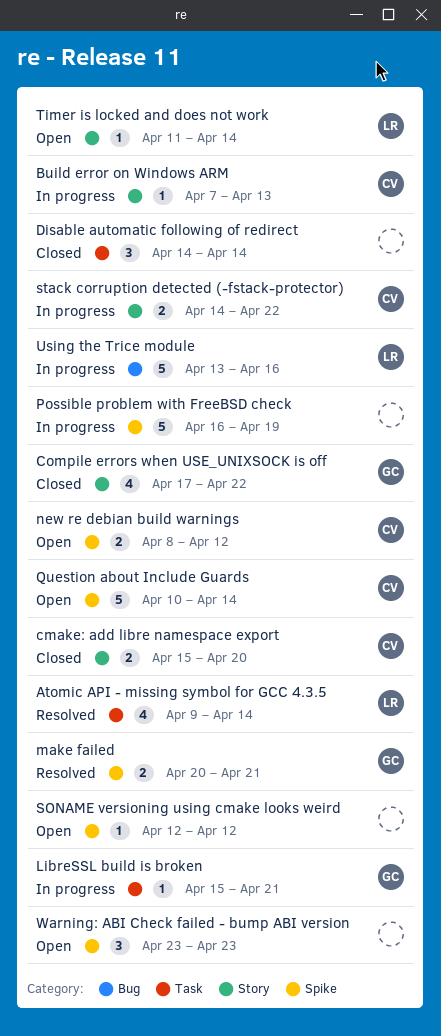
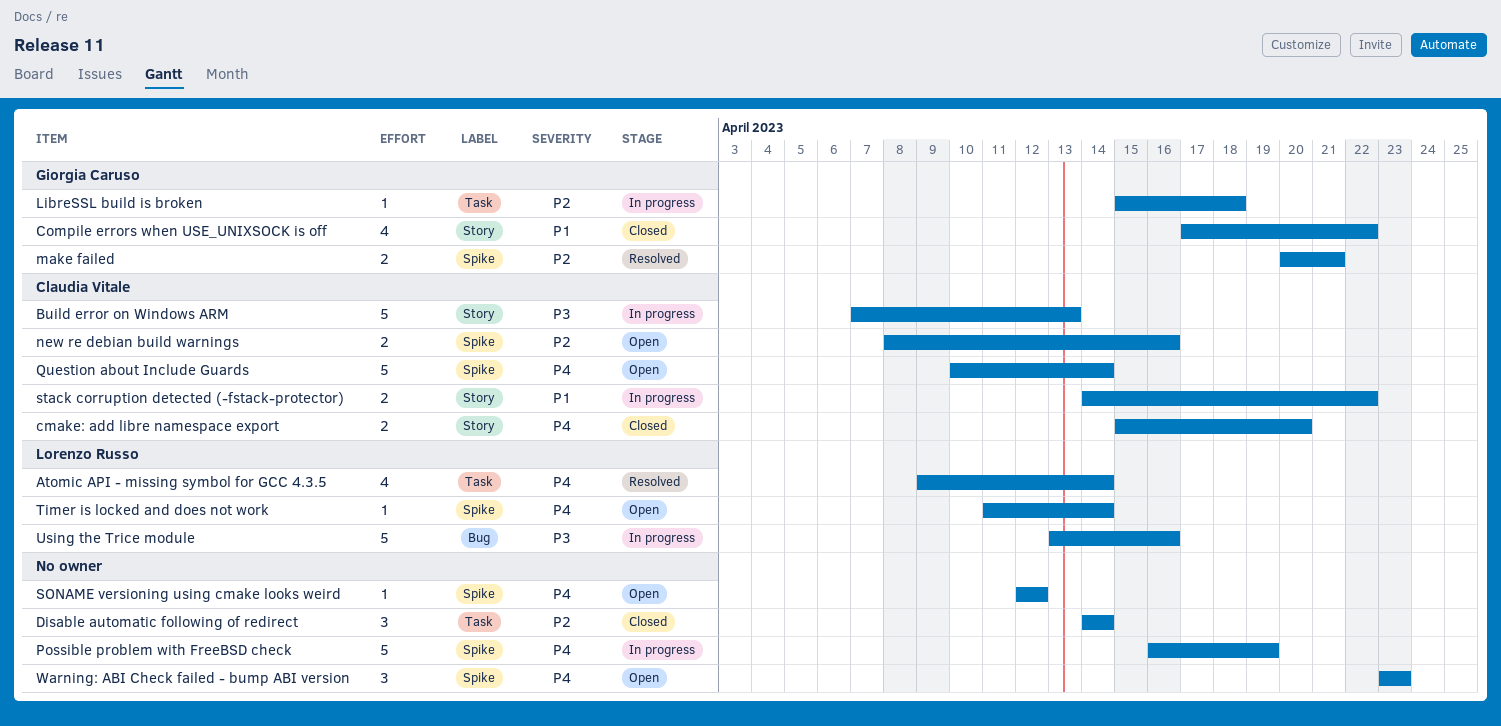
Build error on Windows ARM, estimate: 1 -> 5
LibreSSL build is broken, due: Apr 21 -> Apr 18
new re debian build warnings, due: Apr 12 -> Apr 16
Timer is locked and does not work, label: Story -> Spike

